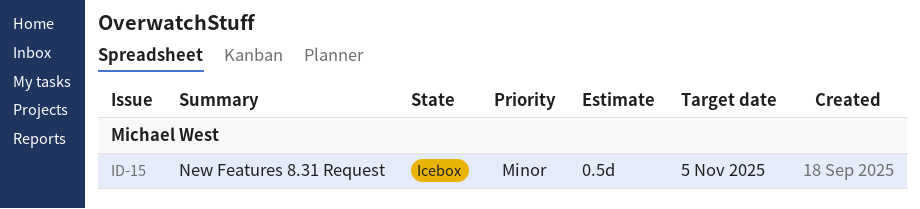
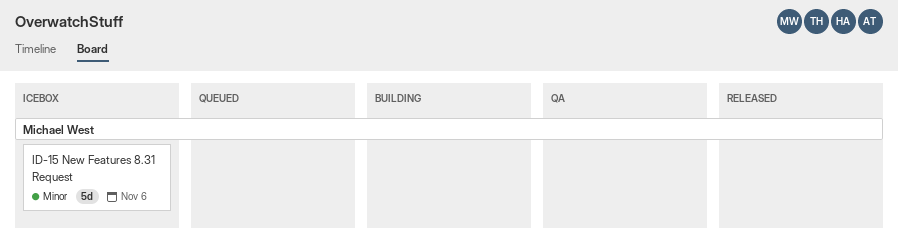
ID-15, estimate: 0.5d -> 5d
ID-15, due: Nov 5 -> Nov 6

